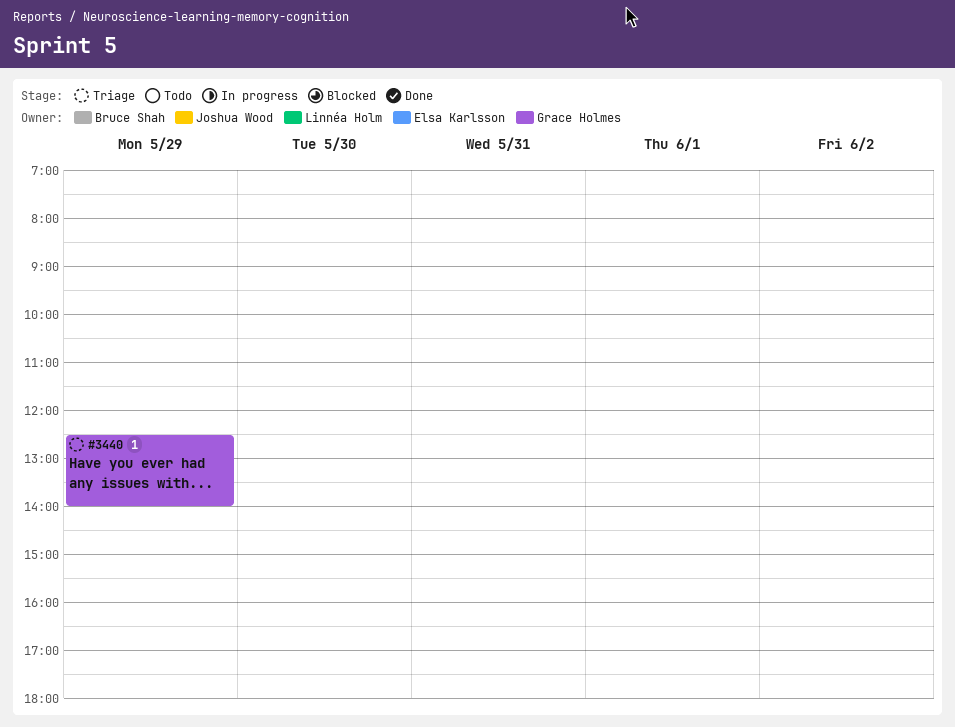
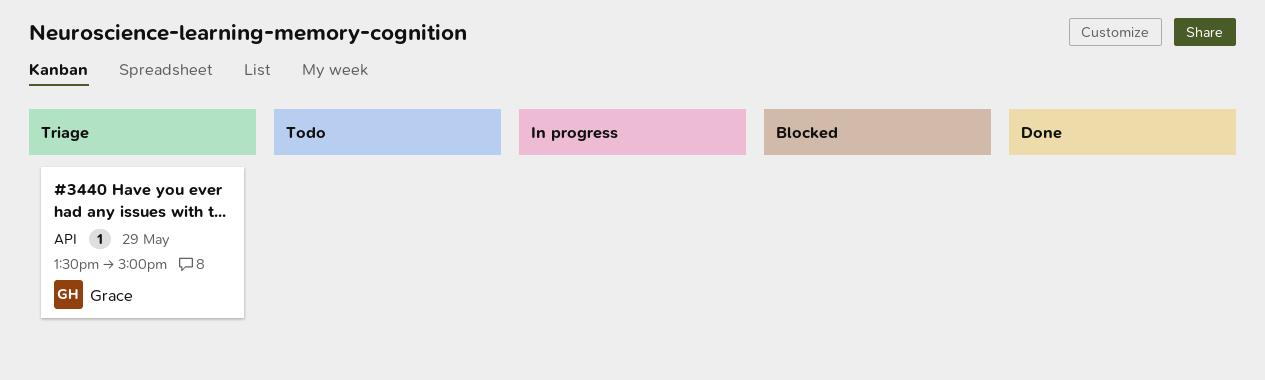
#3440, begins: 12:30 -> 13:30
#3440, ends: 14:00 -> 15:00

